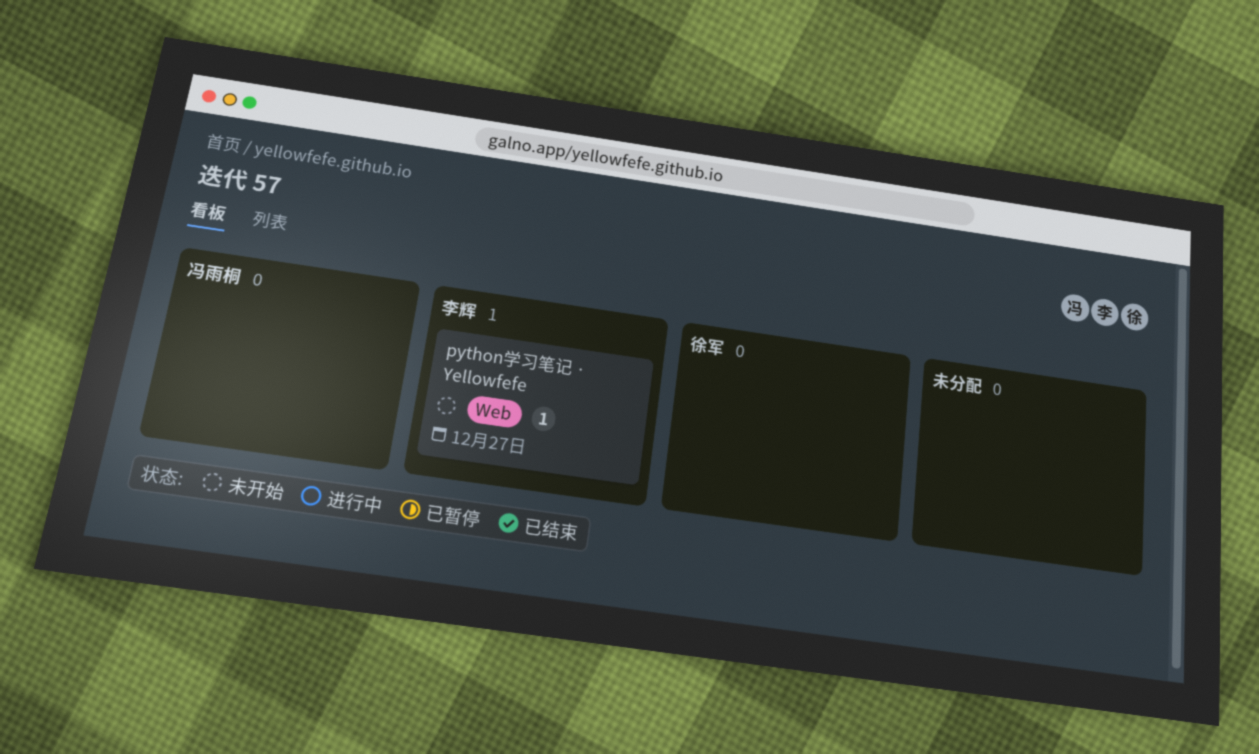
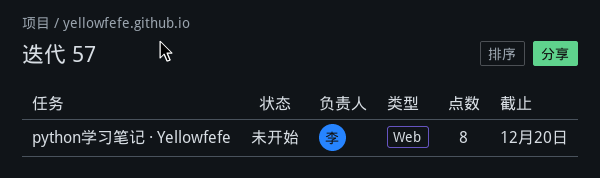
python学习笔记 · Yellowfefe, estimate: 1 -> 8
python学习笔记 · Yellowfefe, due: Dec 27 -> Dec 20

